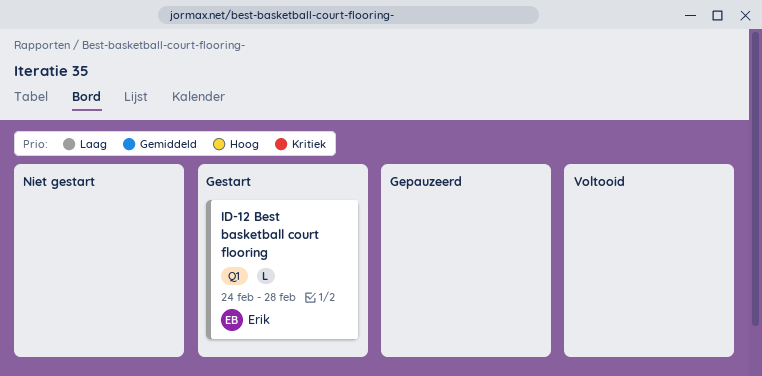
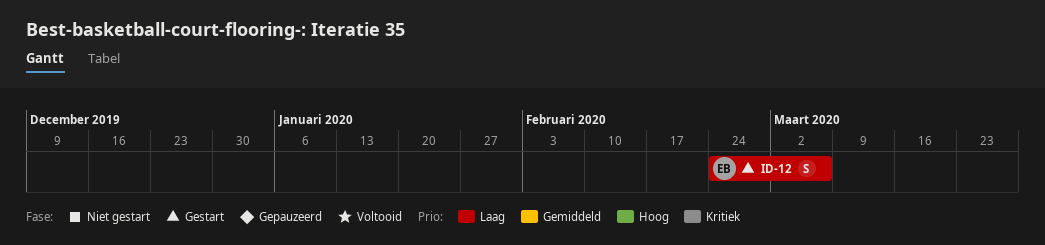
ID-12, estimate: L -> S
ID-12, due: Feb 28 -> Mar 6

